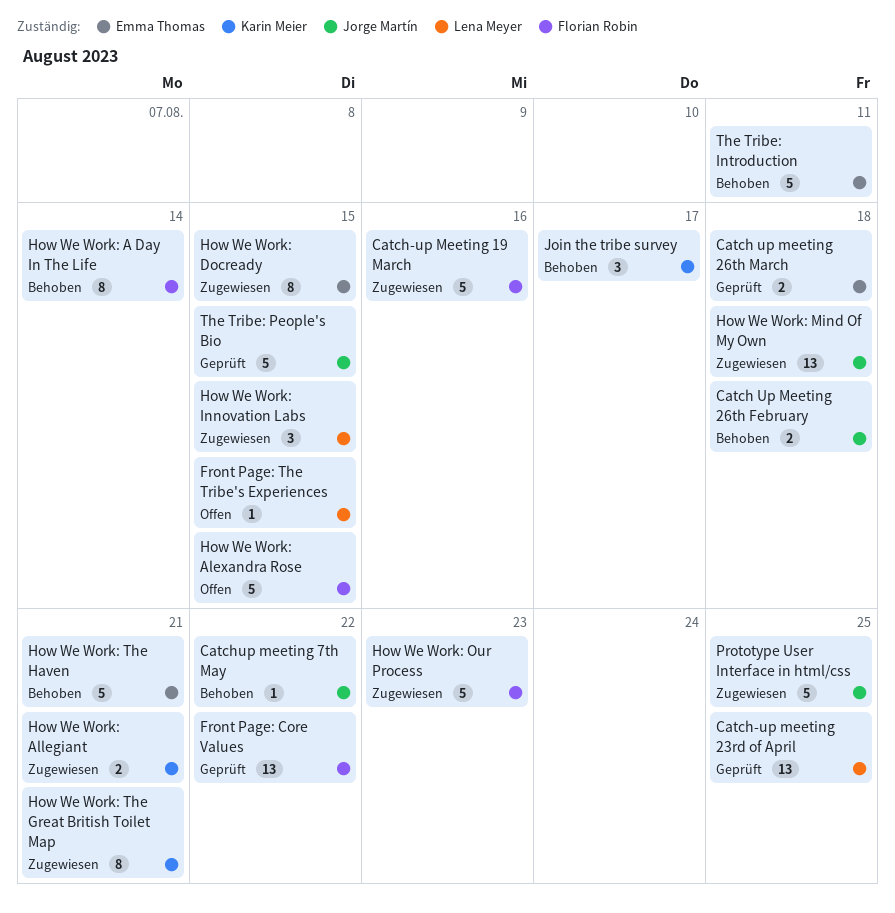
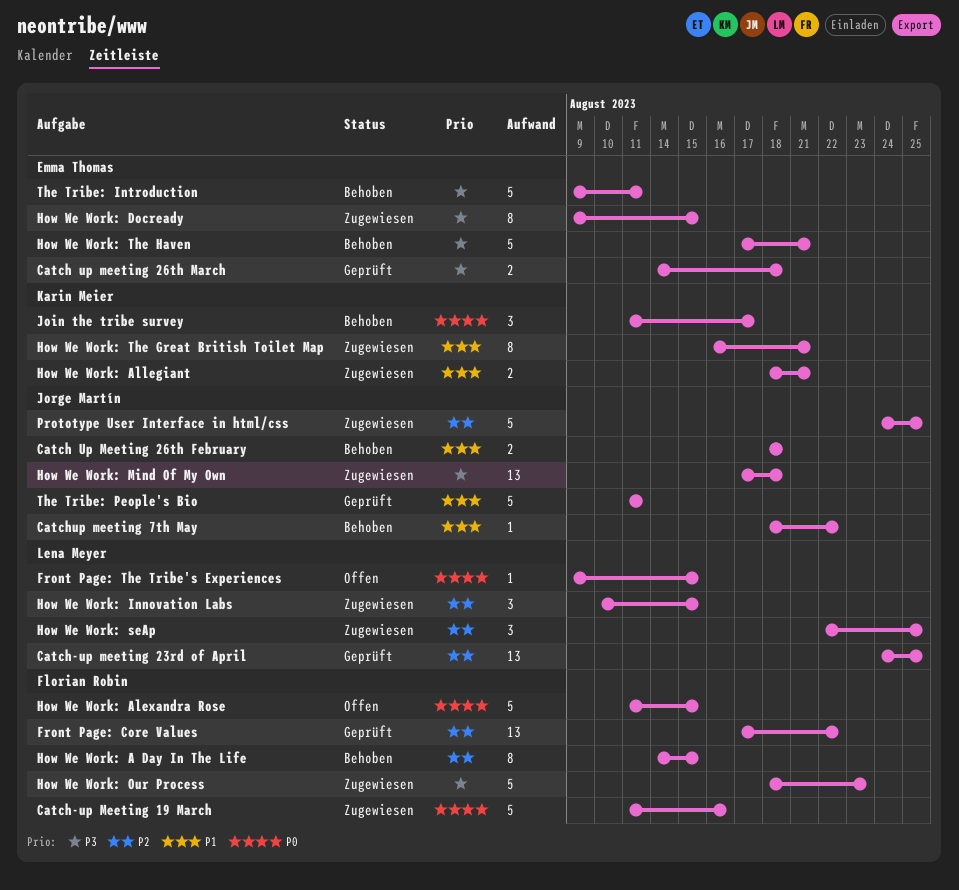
How We Work: A Day In The Life, due: Aug 14 -> Aug 15
How We Work: seAp: none -> present
The Tribe: People's Bio, due: Aug 15 -> Aug 11

